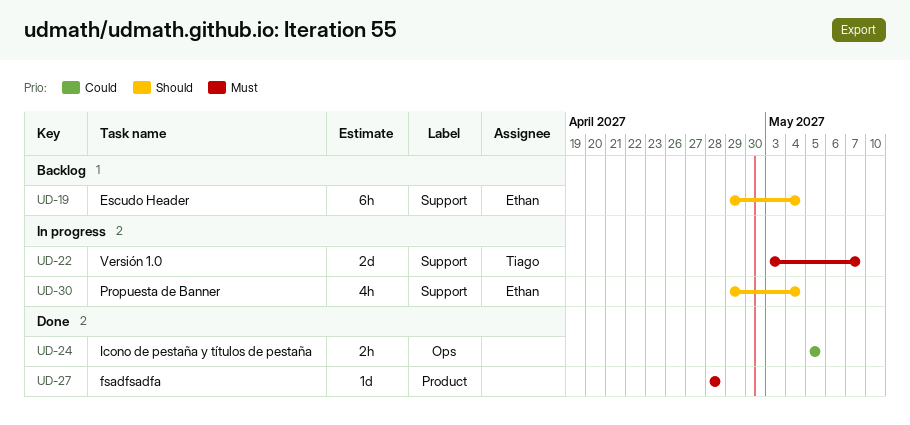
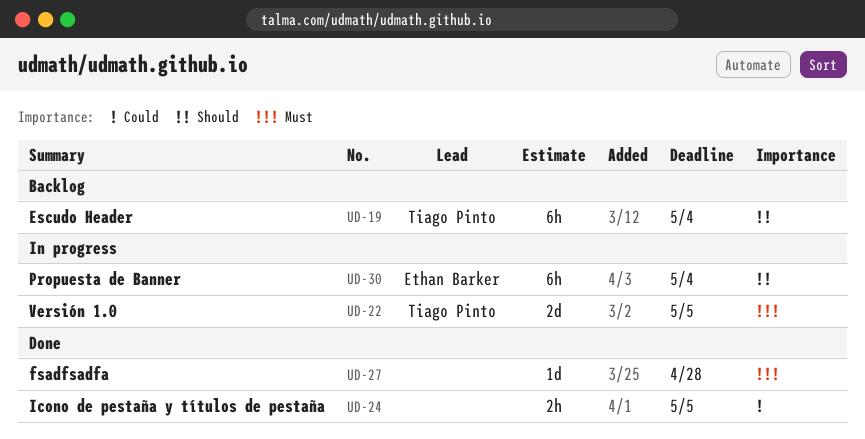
UD-19, owner: Ethan Barker -> Tiago Pinto
UD-22, due: May 7 -> May 5
UD-30, estimate: 4h -> 6h

